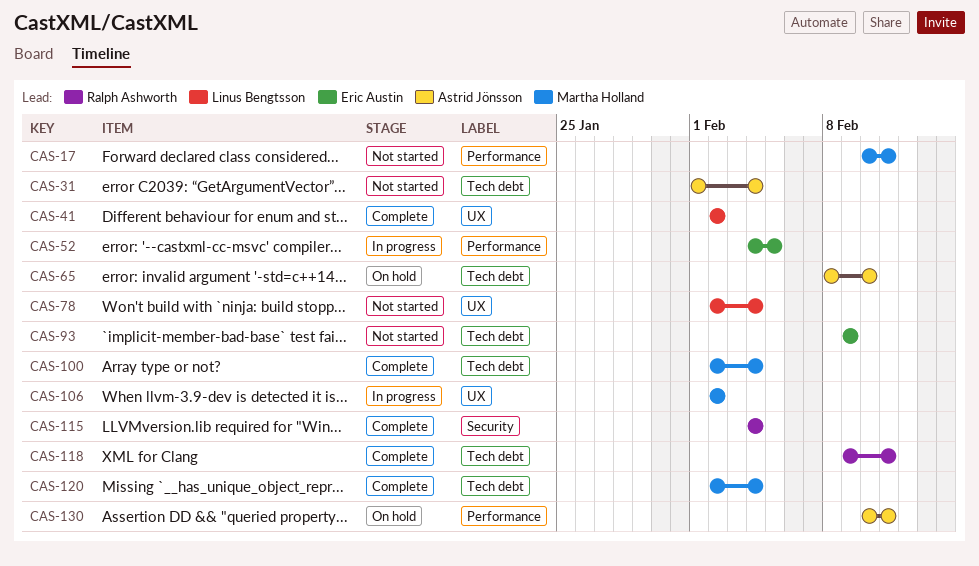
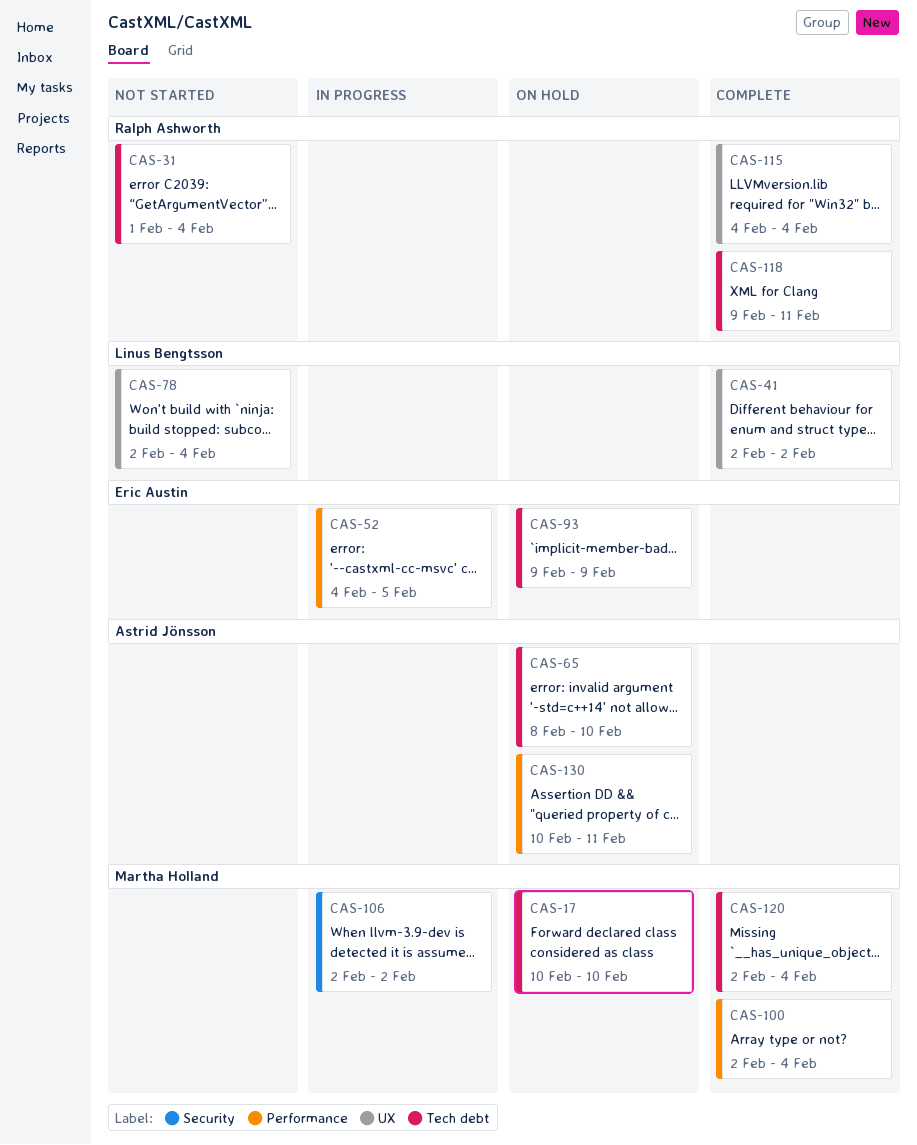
CAS-17, status: Not started -> On hold
CAS-17, label: Performance -> Tech debt
CAS-17, due: Feb 11 -> Feb 10
CAS-31, owner: Astrid Jönsson -> Ralph Ashworth
CAS-93, status: Not started -> On hold
CAS-100, label: Tech debt -> Performance
CAS-106, label: UX -> Security
CAS-115, label: Security -> UX

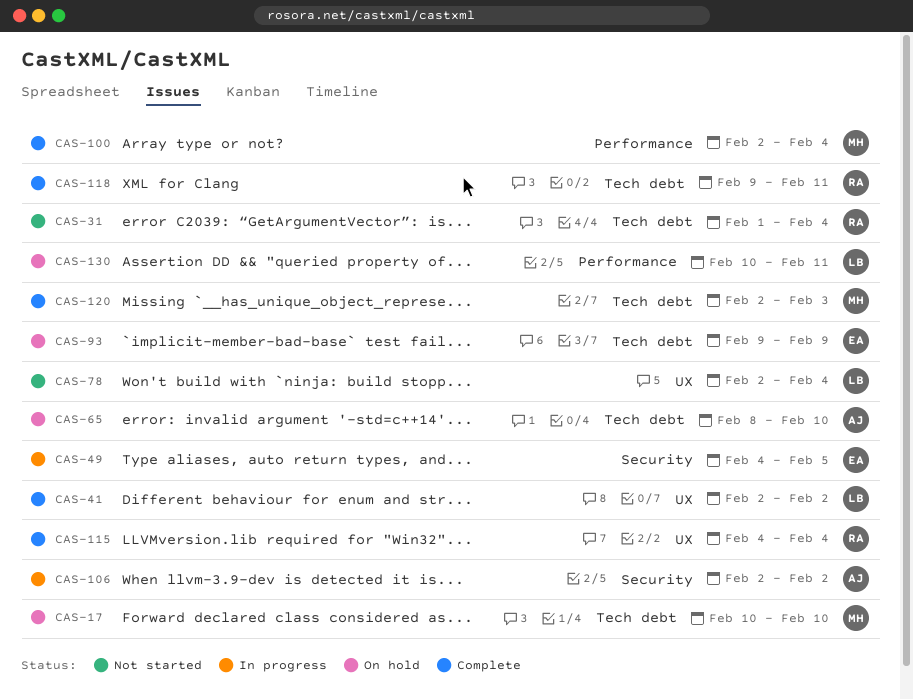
CAS-49: none -> present
CAS-52: present -> none
CAS-106, owner: Martha Holland -> Astrid Jönsson
CAS-120, due: Feb 4 -> Feb 3
CAS-130, owner: Astrid Jönsson -> Linus Bengtsson

